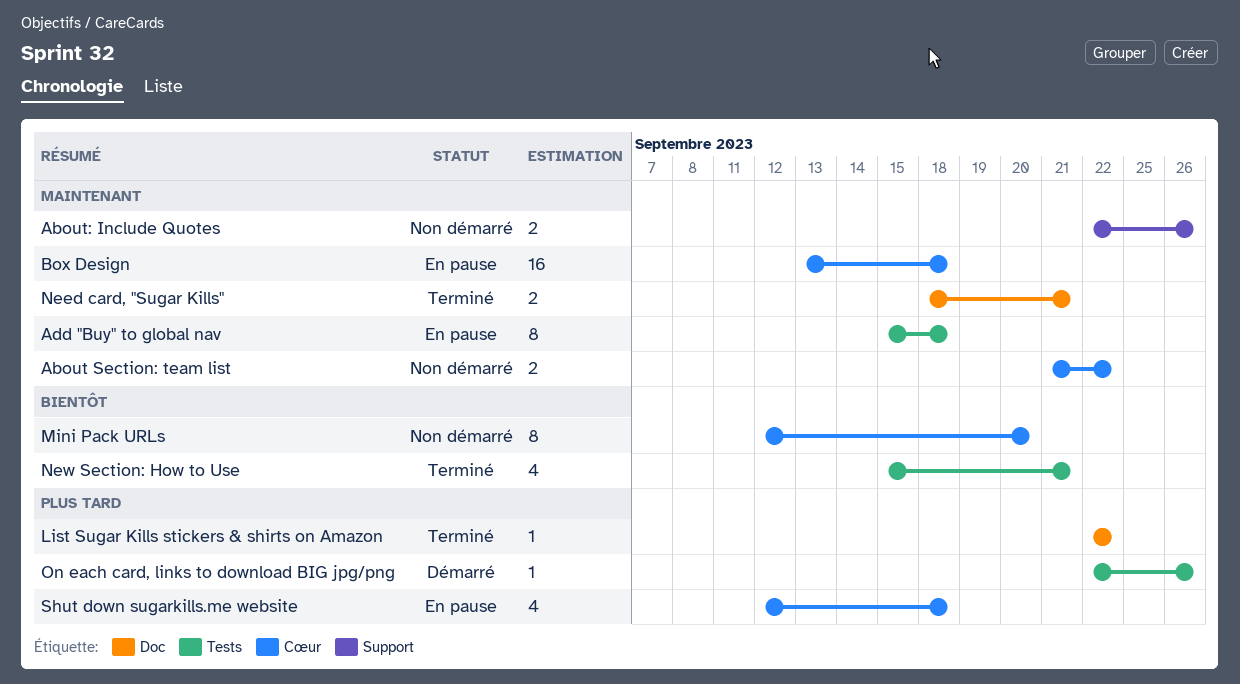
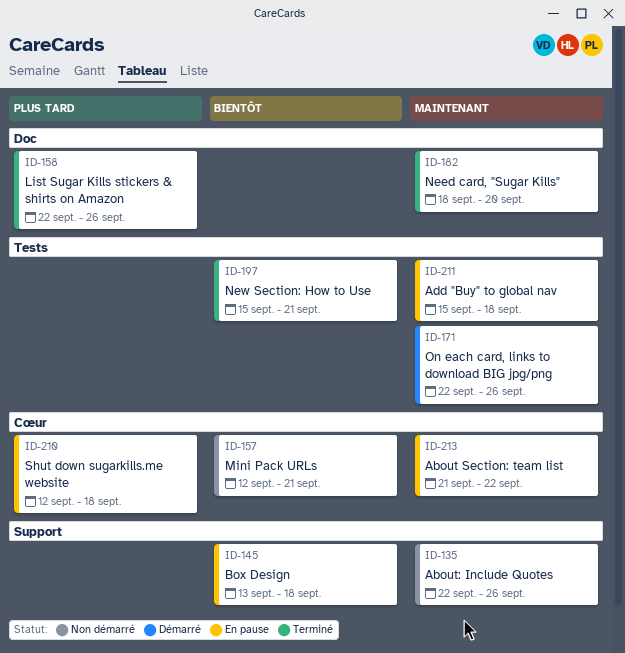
About Section: team list, status: Non démarré -> En pause
Box Design, priority: Maintenant -> Bientôt
Box Design, label: Cœur -> Support
List Sugar Kills stickers & shirts on Amazon, due: Sep 22 -> Sep 26
Mini Pack URLs, due: Sep 20 -> Sep 21
Need card, "Sugar Kills", due: Sep 21 -> Sep 20
On each card, links to download BIG jpg/png, priority: Plus tard -> Maintenant

